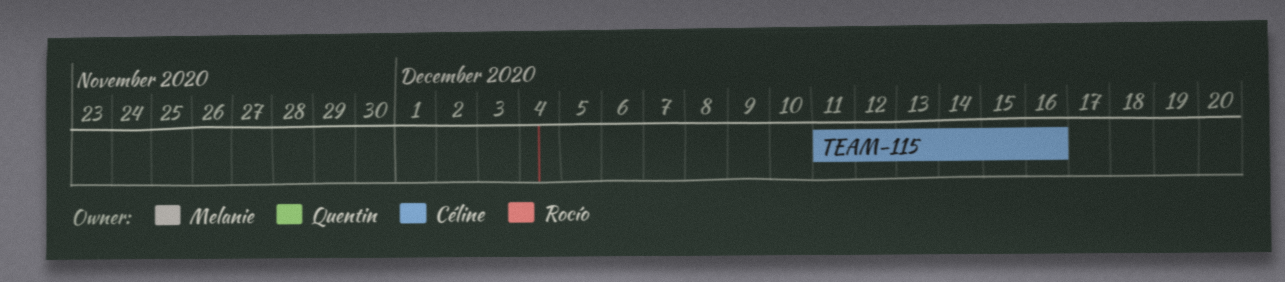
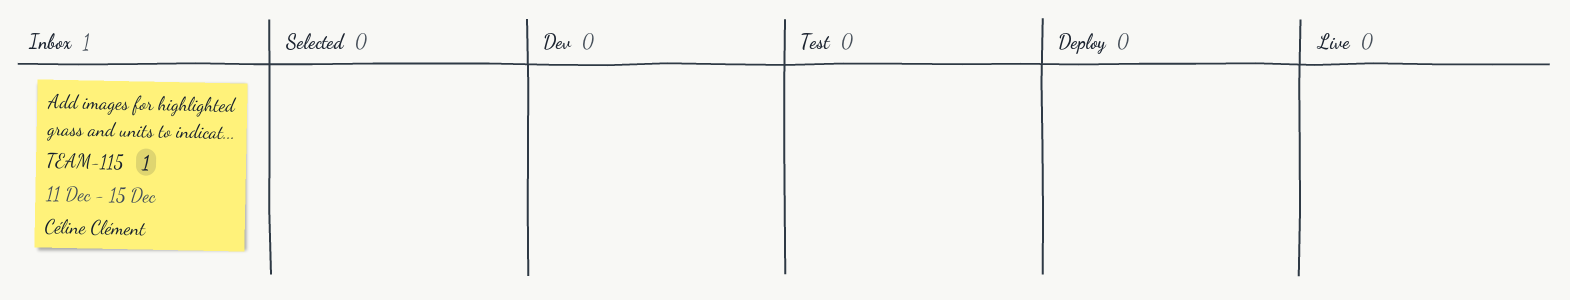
TEAM-115, due: Dec 16 -> Dec 15

